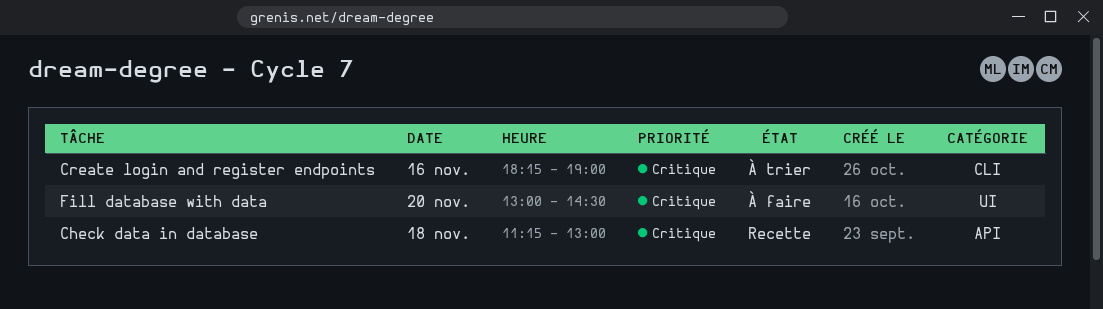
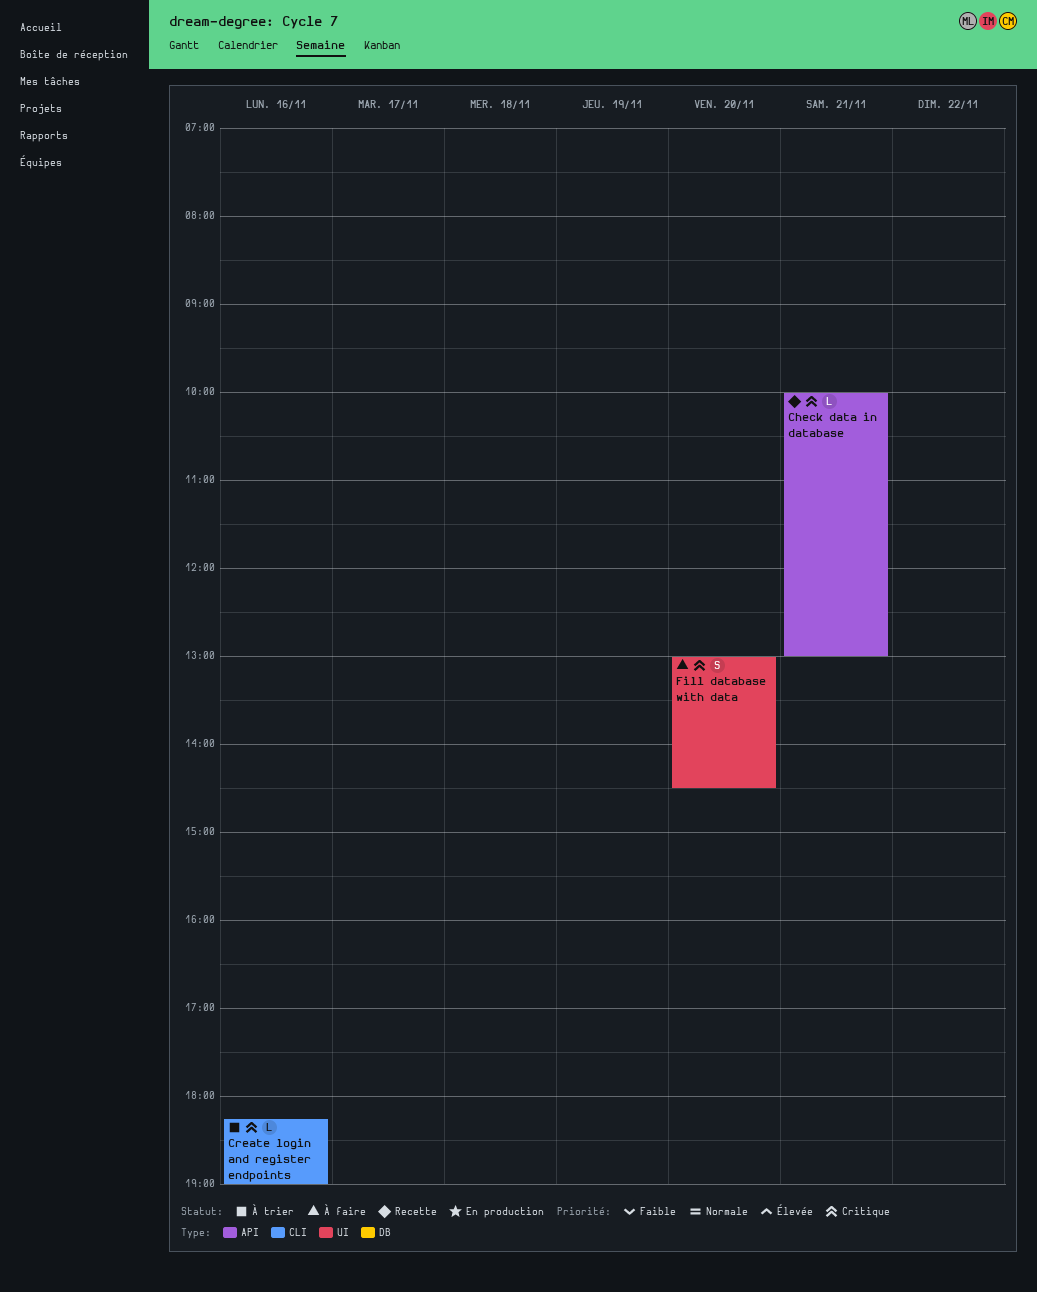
Check data in database, day: Nov 18 -> Nov 21
Check data in database, begins: 11:15 -> 10:00

